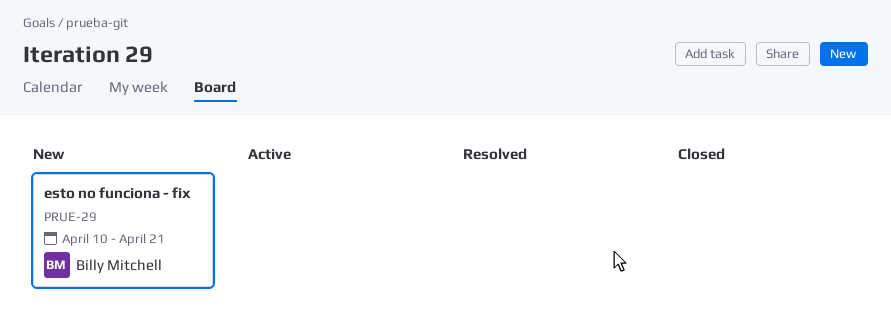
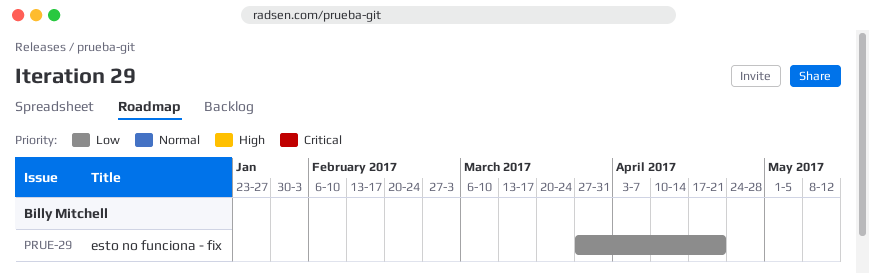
PRUE-29, start: Apr 10 -> Mar 27

